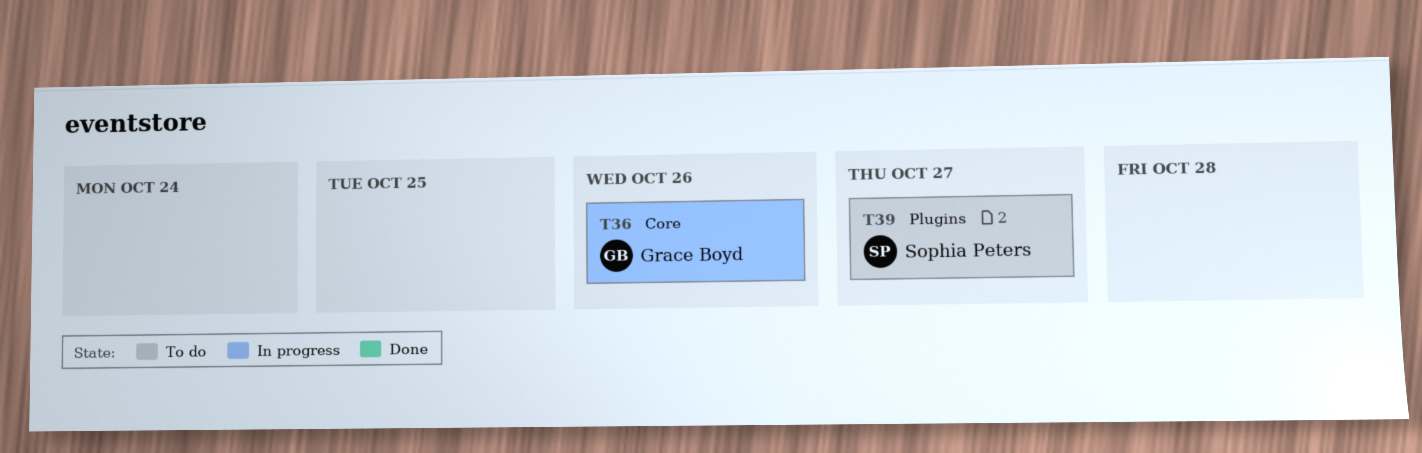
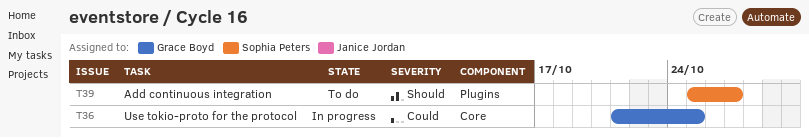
T36, due: Oct 26 -> Oct 25

